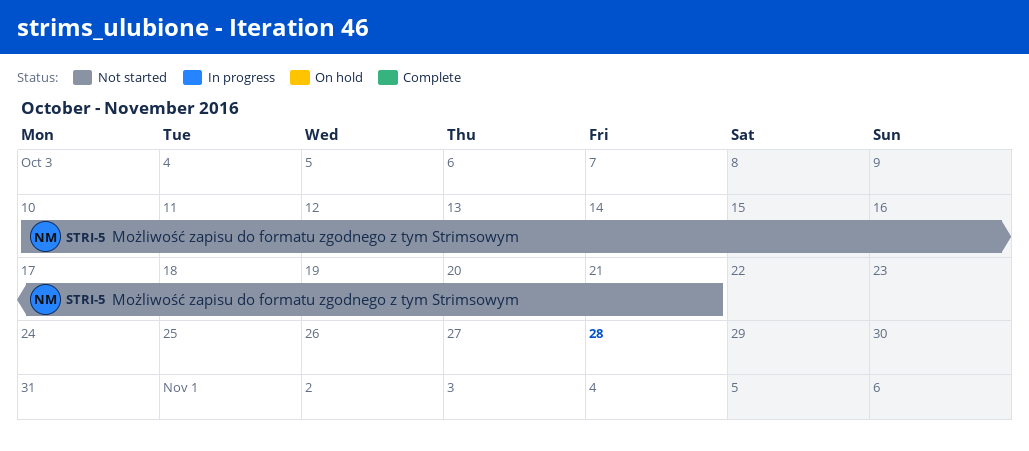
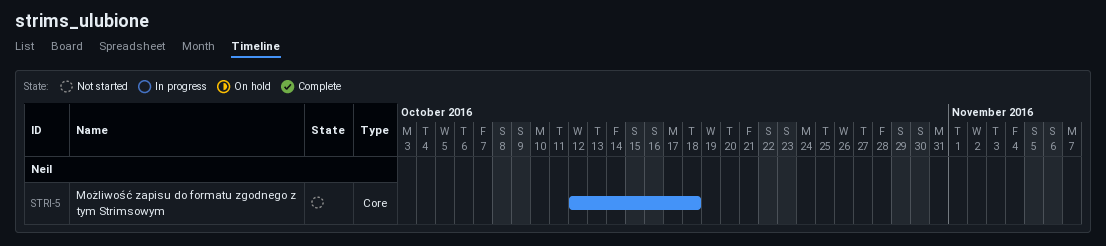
STRI-5, start: Oct 10 -> Oct 12
STRI-5, due: Oct 21 -> Oct 18

